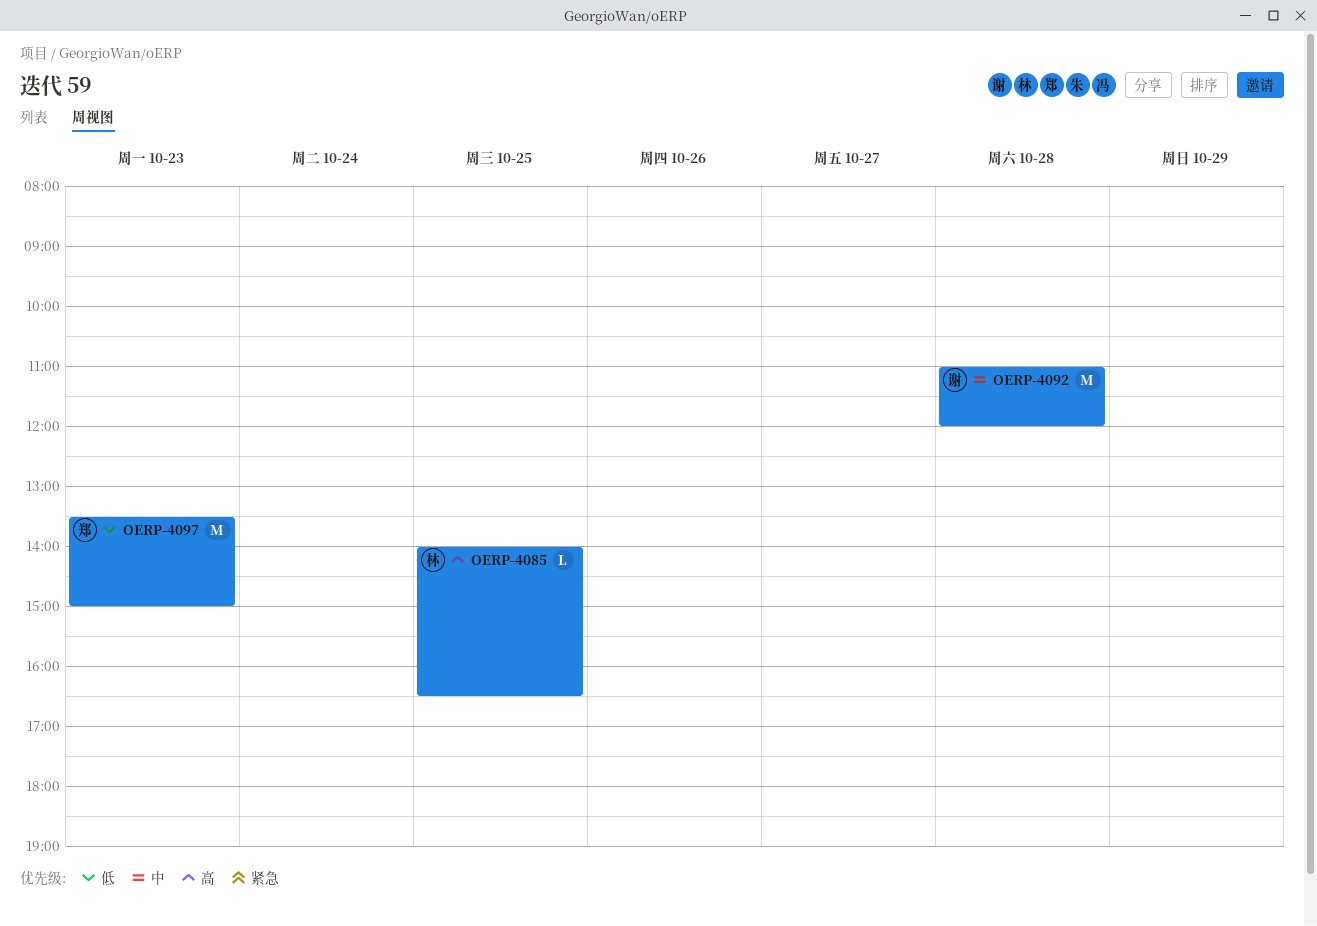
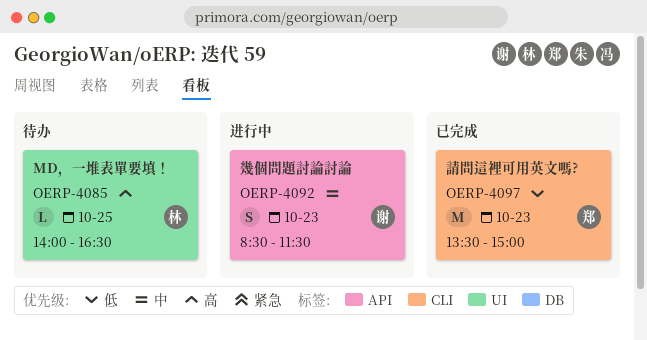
OERP-4092, estimate: M -> S
OERP-4092, day: Oct 28 -> Oct 23
OERP-4092, begins: 11:00 -> 08:30
OERP-4092, ends: 12:00 -> 11:30

